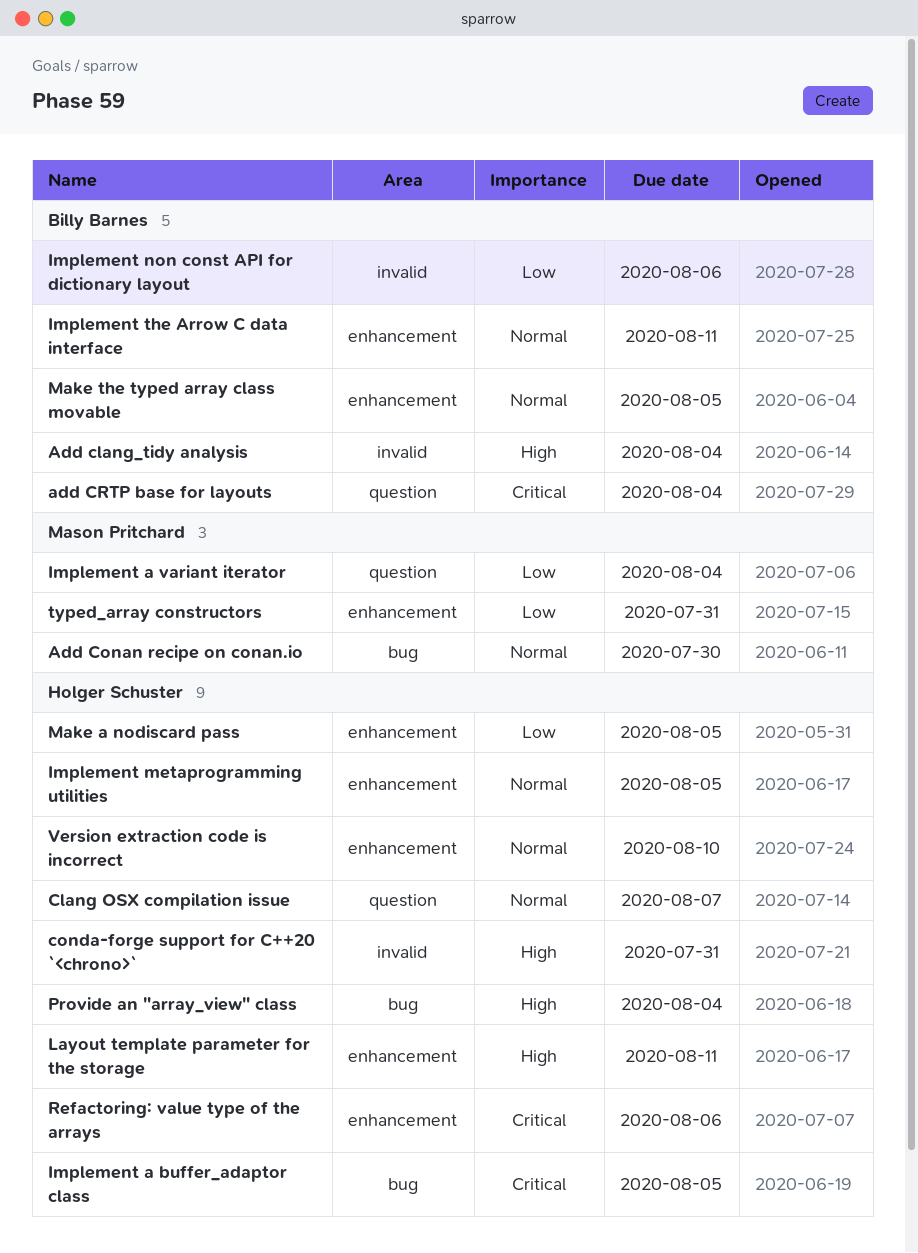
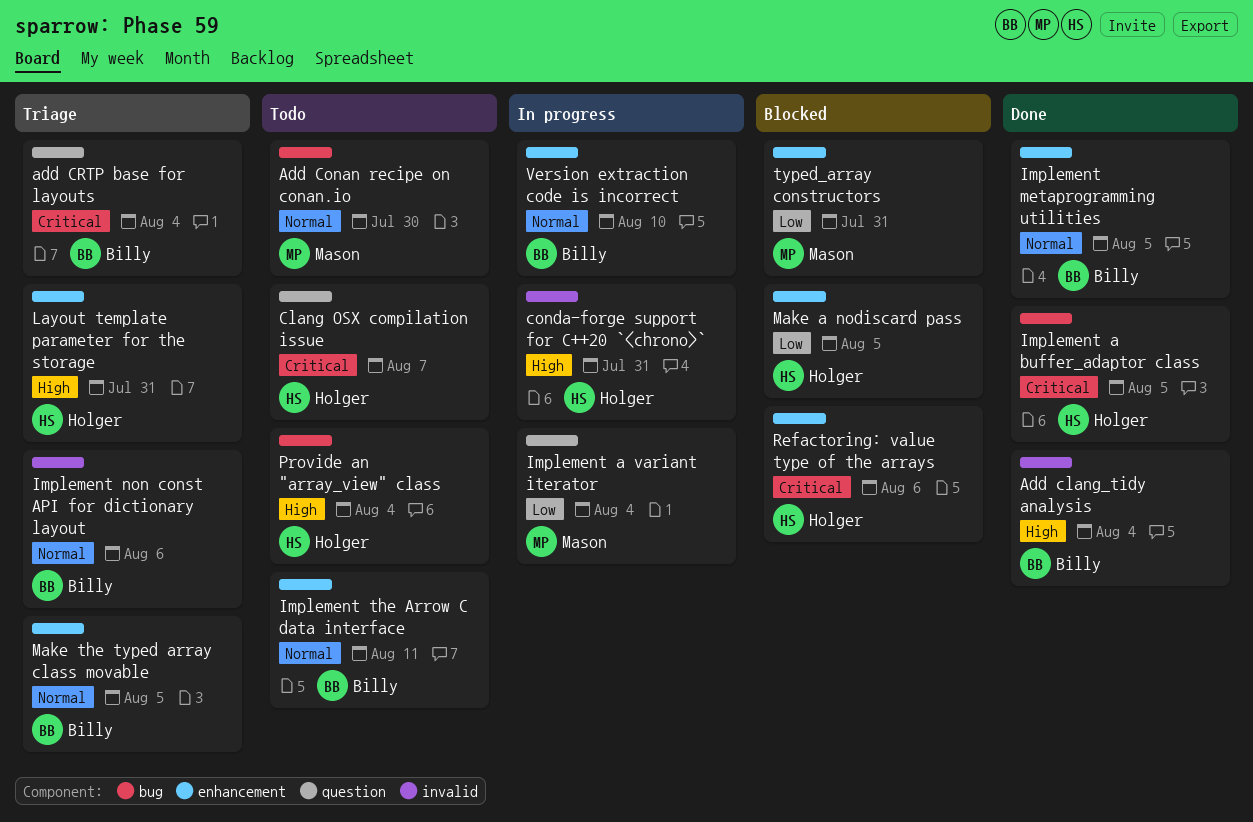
Clang OSX compilation issue, priority: Normal -> Critical
Implement metaprogramming utilities, owner: Holger Schuster -> Billy Barnes
Implement non const API for dictionary layout, priority: Low -> Normal
Layout template parameter for the storage, due: Aug 11 -> Jul 31
Version extraction code is incorrect, owner: Holger Schuster -> Billy Barnes

